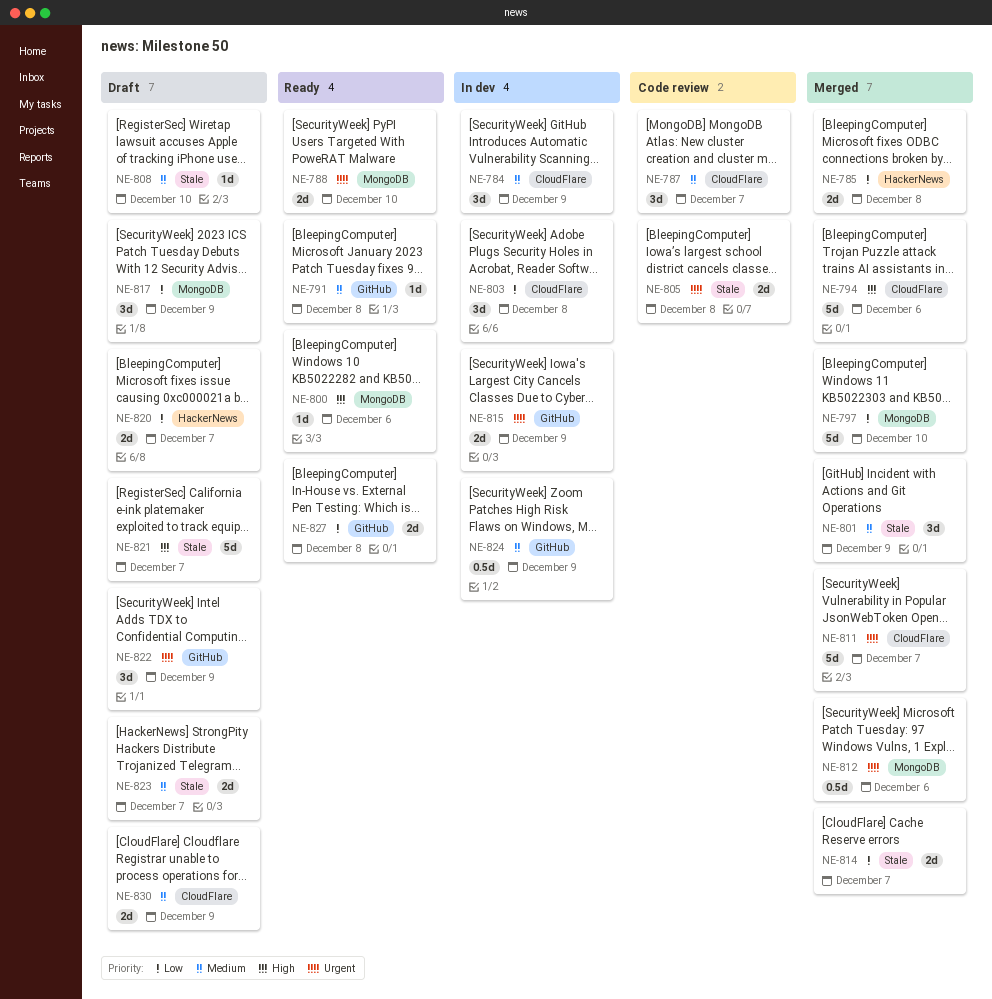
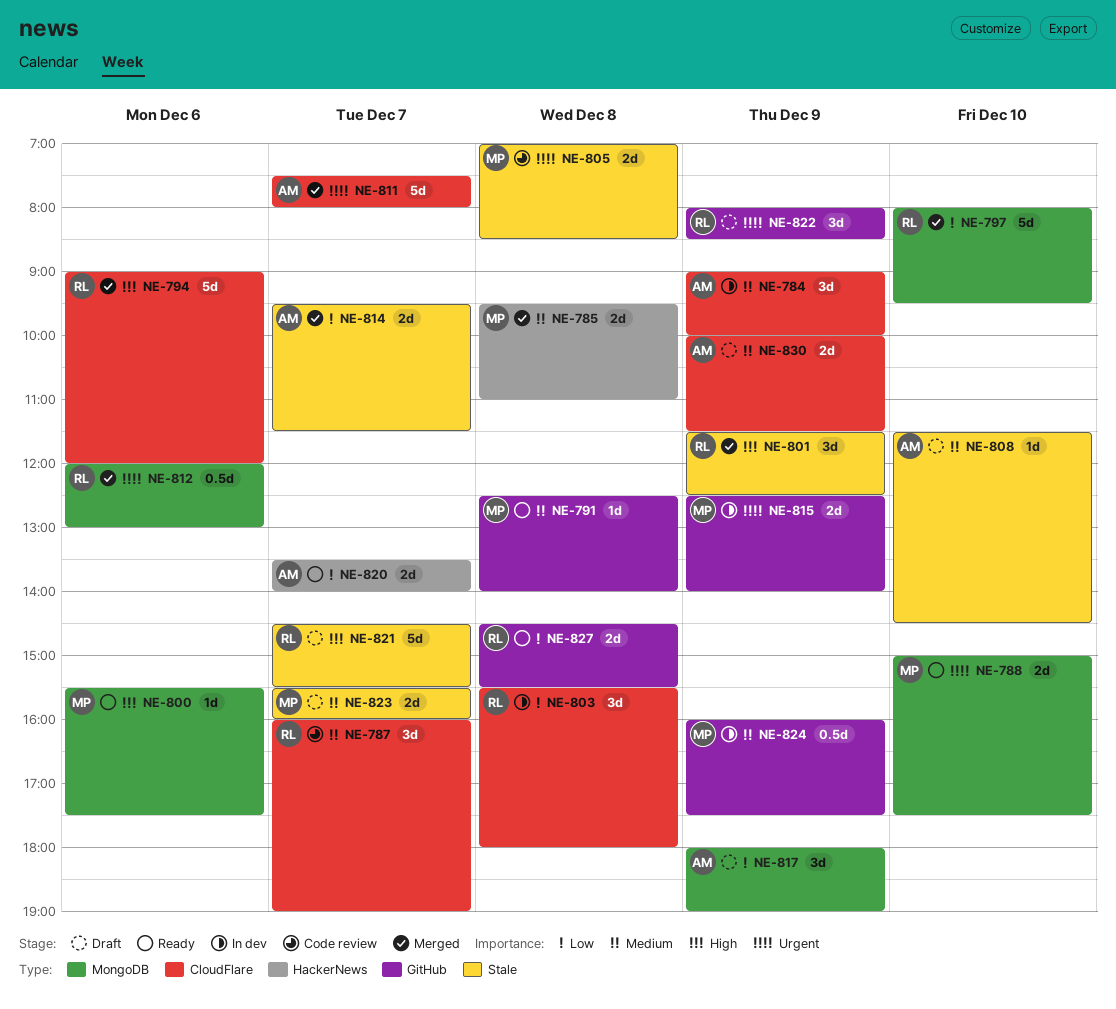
NE-785, priority: Low -> Medium
NE-801, priority: Medium -> High
NE-820, status: Draft -> Ready

